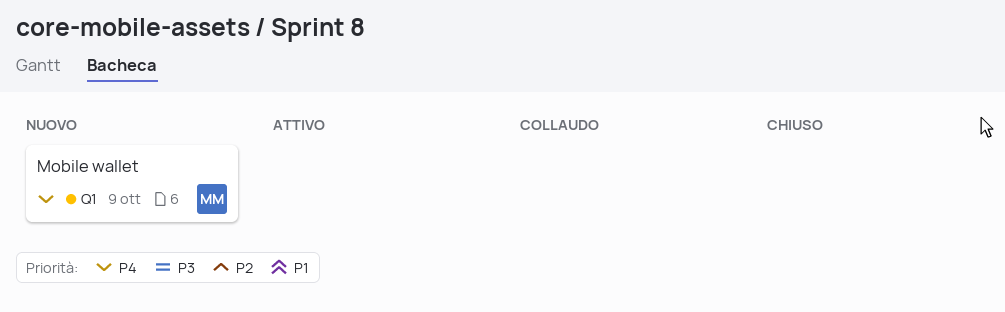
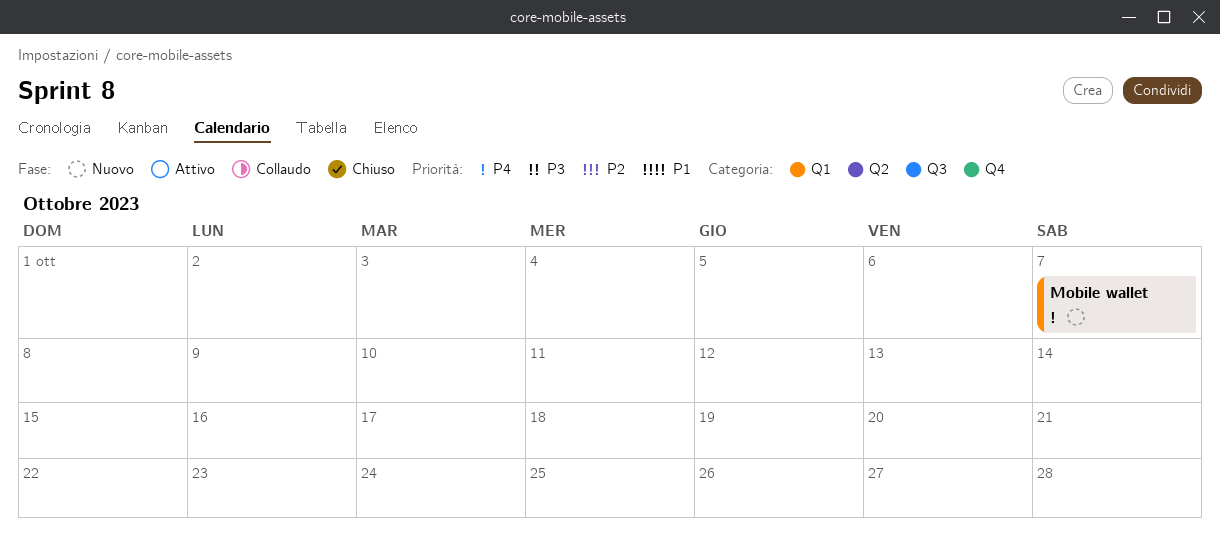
Mobile wallet, due: Oct 9 -> Oct 7

